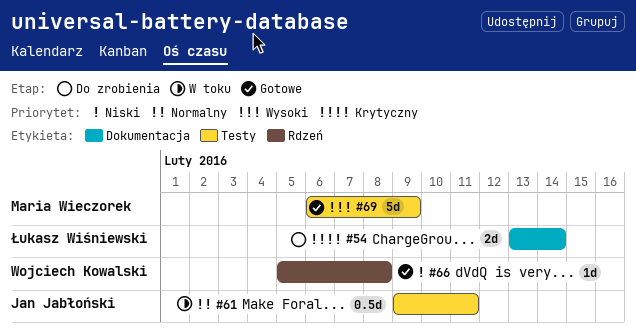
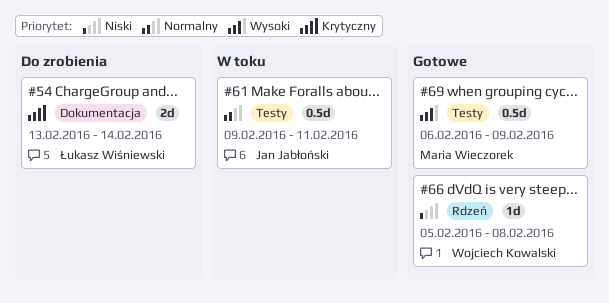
#69, estimate: 5d -> 0.5d

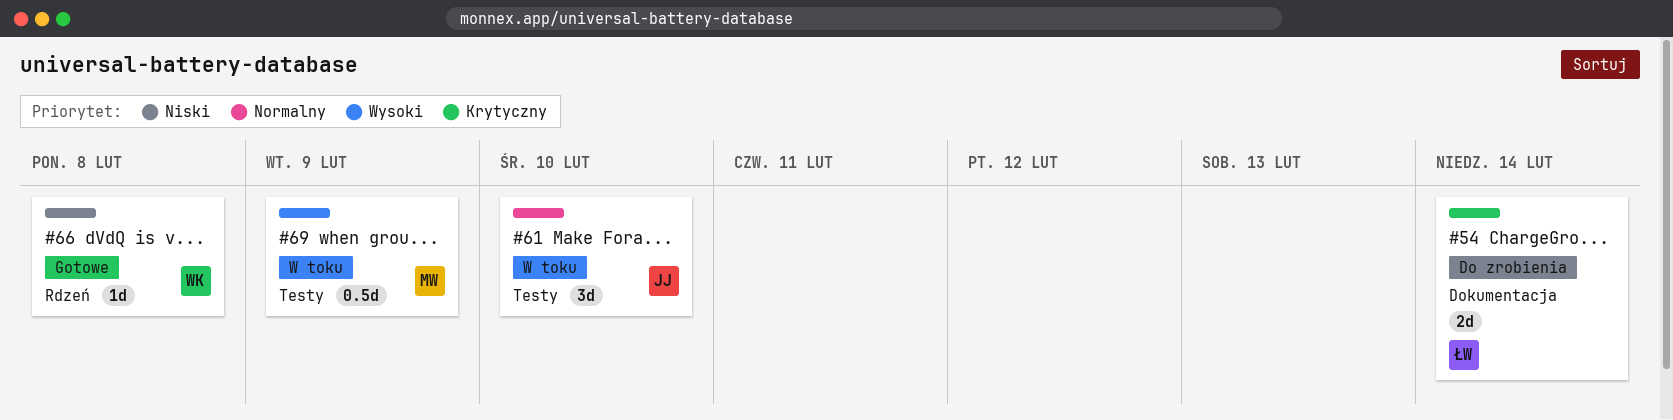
#61, estimate: 0.5d -> 3d
#61, due: Feb 11 -> Feb 10
#69, status: Gotowe -> W toku

